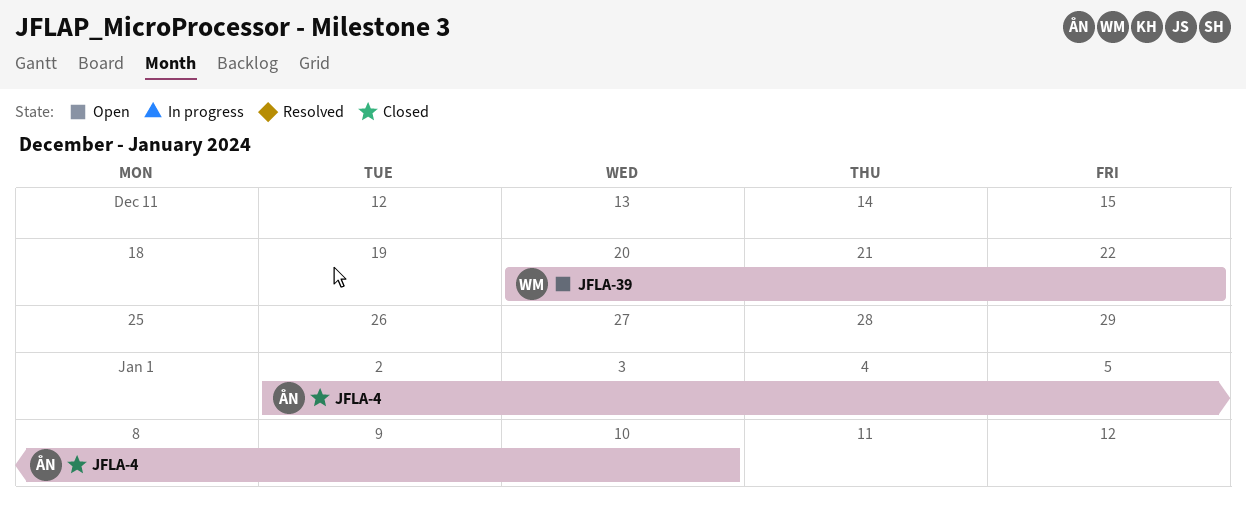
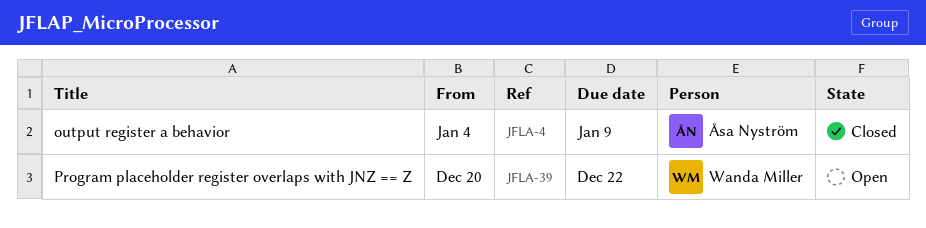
JFLA-4, start: Jan 2 -> Jan 4
JFLA-4, due: Jan 10 -> Jan 9

